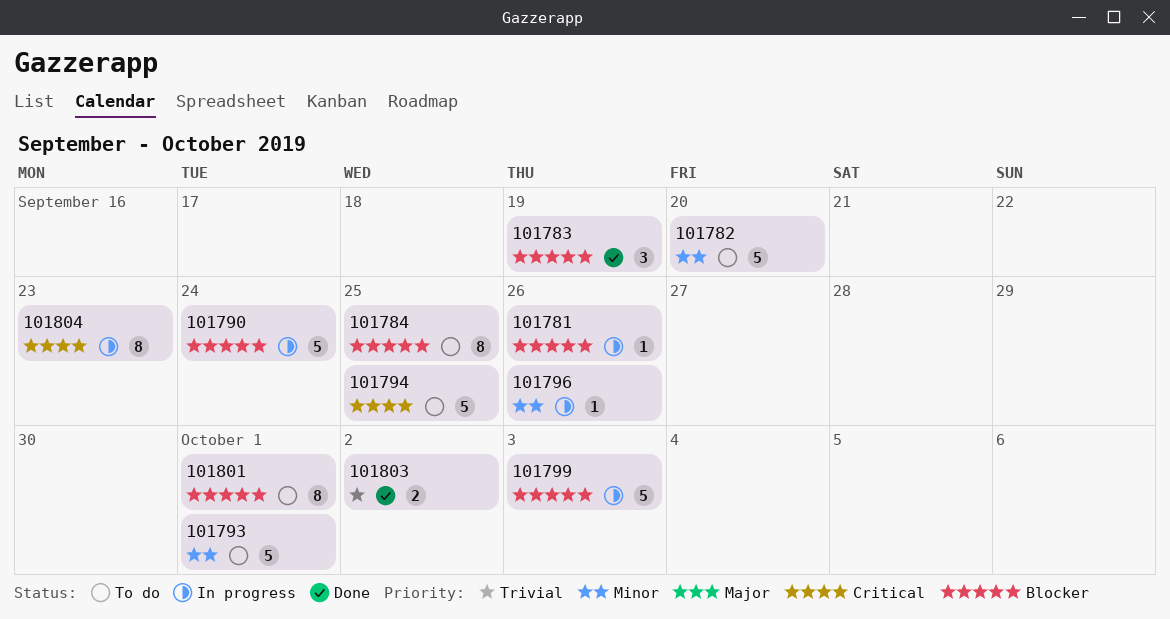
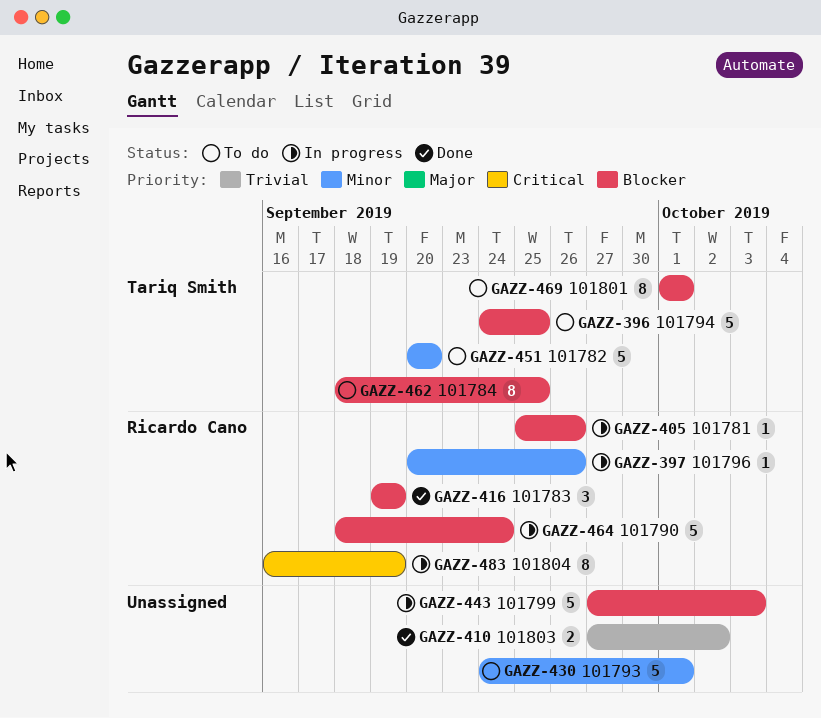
101794, priority: Critical -> Blocker
101804, due: Sep 23 -> Sep 19

